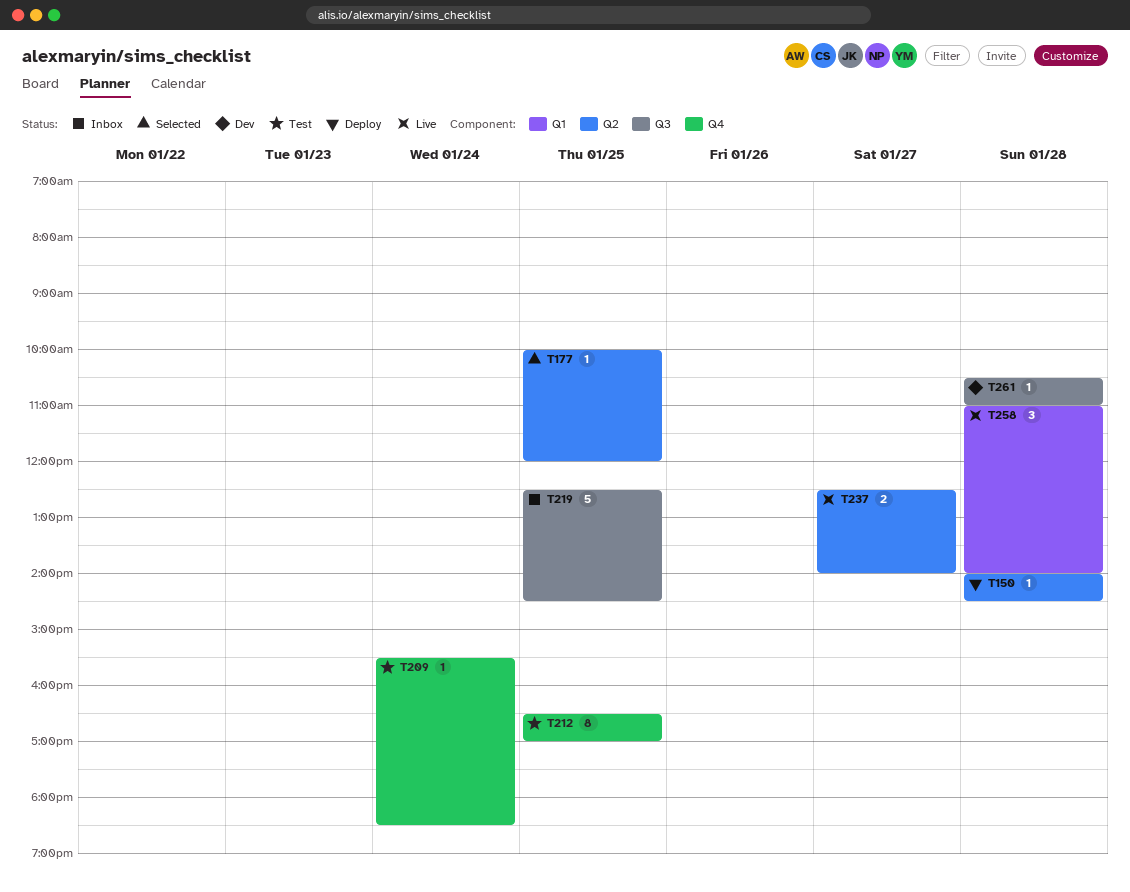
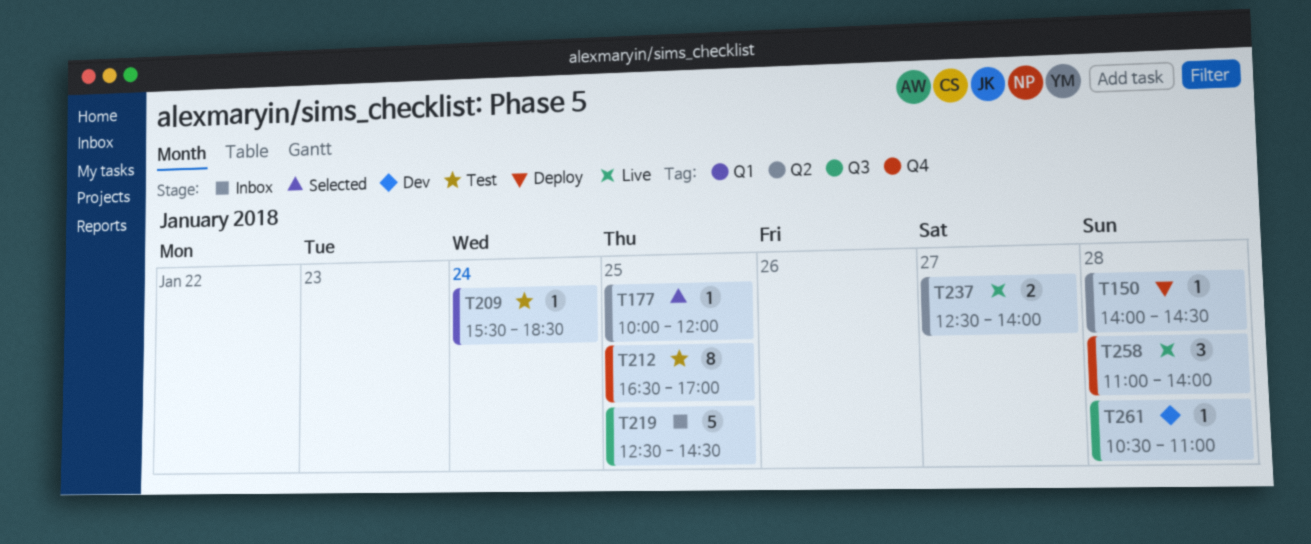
T209, label: Q4 -> Q1
T258, label: Q1 -> Q4

